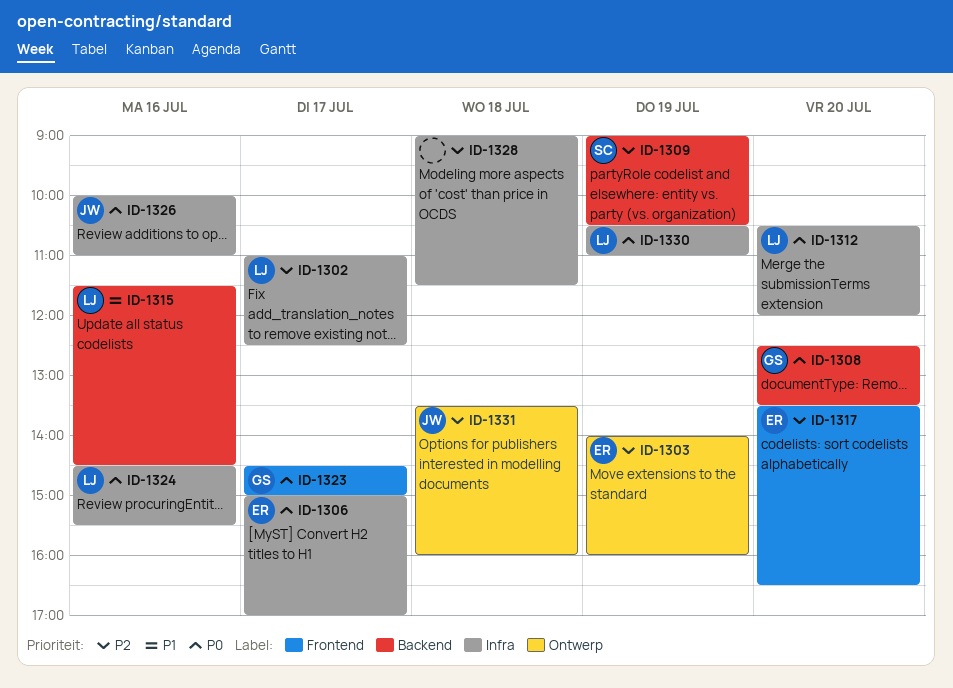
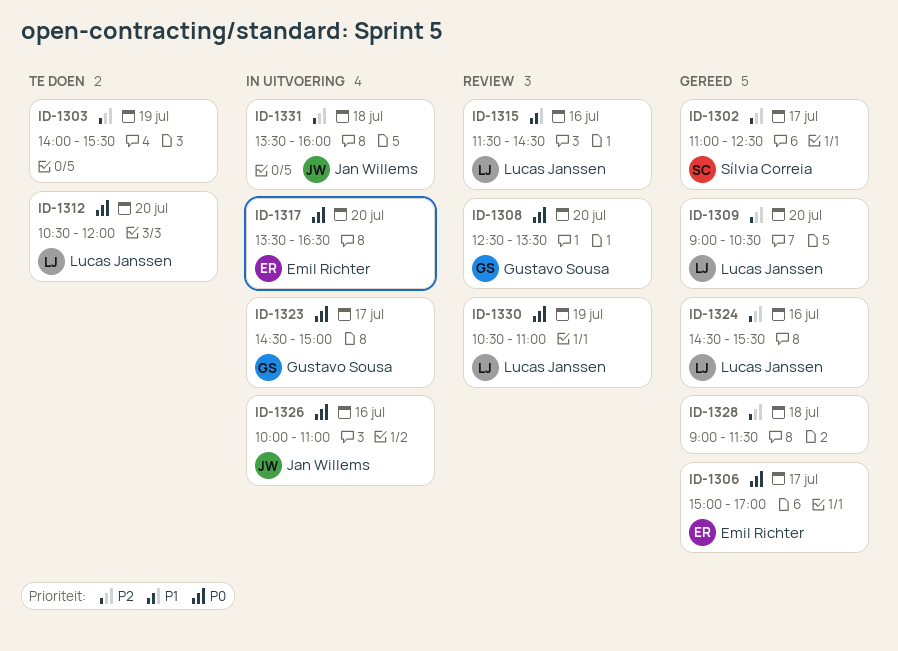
ID-1302, owner: Lucas Janssen -> Sílvia Correia
ID-1303, owner: Emil Richter -> none
ID-1303, ends: 16:00 -> 15:30
ID-1309, owner: Sílvia Correia -> Lucas Janssen
ID-1309, day: Jul 19 -> Jul 20
ID-1317, priority: P2 -> P0
ID-1324, priority: P0 -> P2

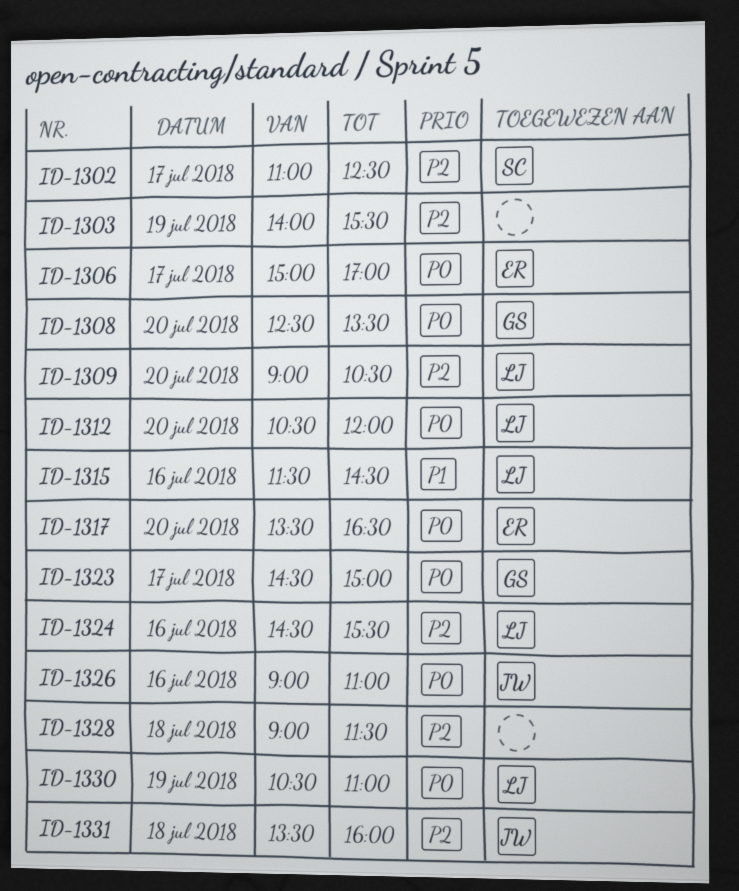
ID-1326, begins: 10:00 -> 09:00

